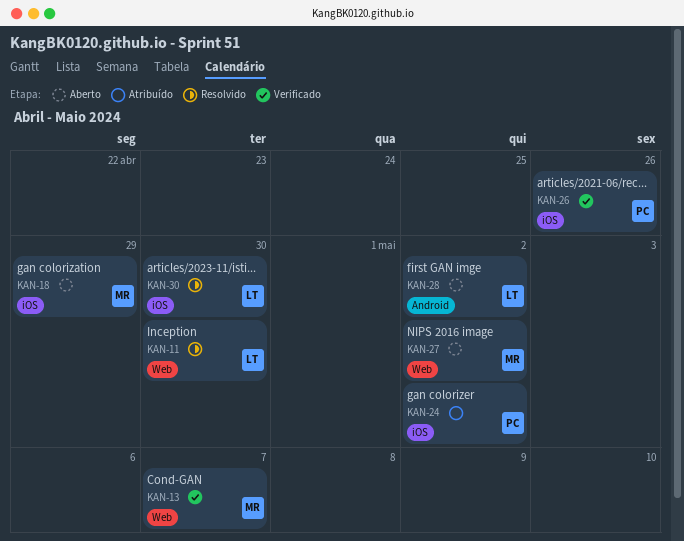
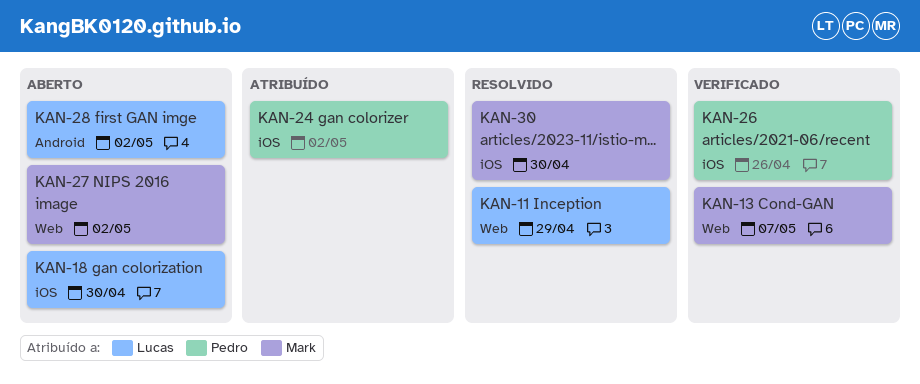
KAN-11, due: Apr 30 -> Apr 29
KAN-18, owner: Mark -> Lucas
KAN-18, due: Apr 29 -> Apr 30
KAN-30, owner: Lucas -> Mark

